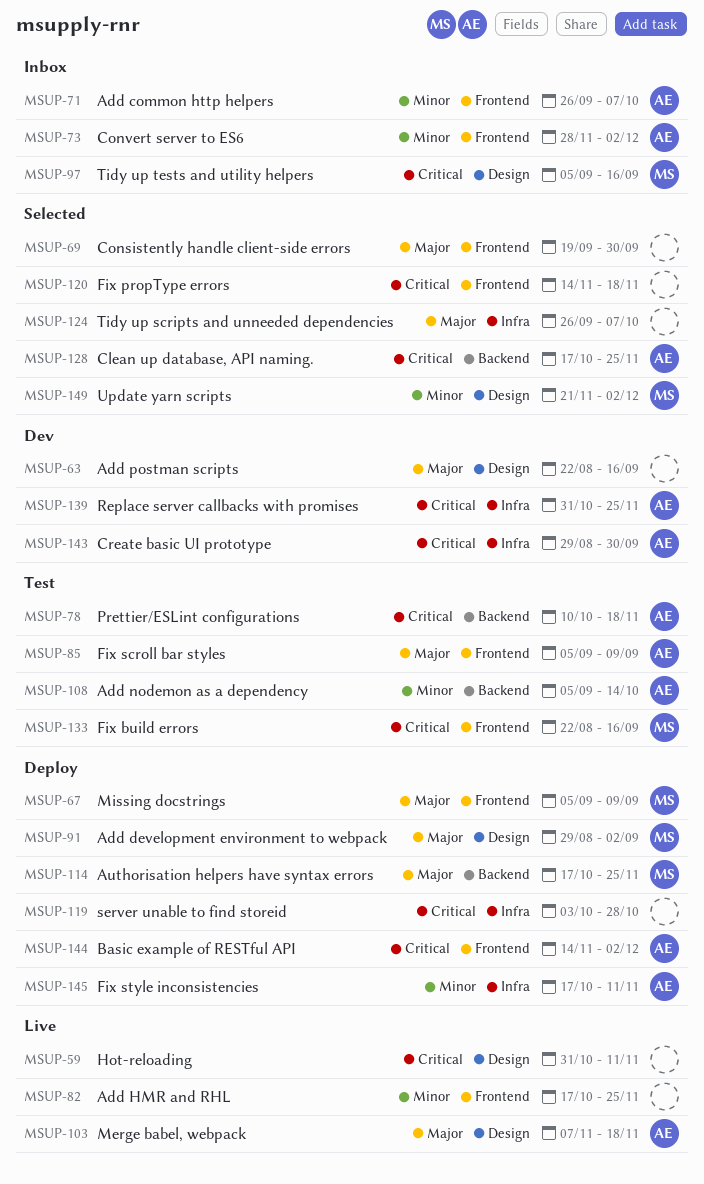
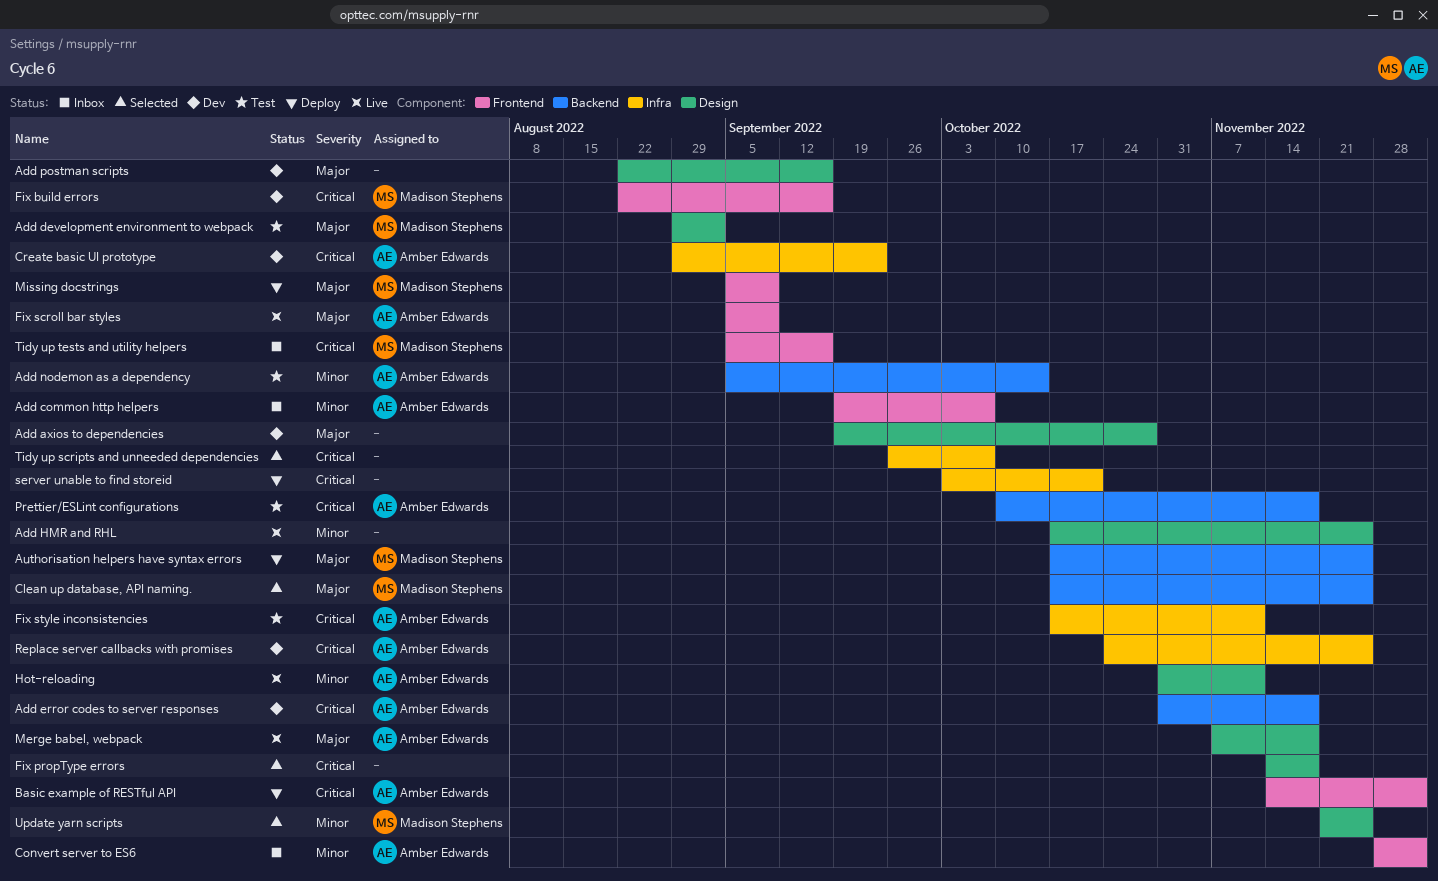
Add axios to dependencies: none -> present
Add common http helpers, start: Sep 26 -> Sep 19
Add development environment to webpack, status: Deploy -> Test
Add error codes to server responses: none -> present
Add HMR and RHL, label: Frontend -> Design
Clean up database, API naming., owner: Amber Edwards -> Madison Stephens
Clean up database, API naming., priority: Critical -> Major
Consistently handle client-side errors: present -> none
Create basic UI prototype, due: Sep 30 -> Sep 23
Fix build errors, status: Test -> Dev
Fix propType errors, label: Frontend -> Design
Fix scroll bar styles, status: Test -> Live
Fix style inconsistencies, status: Deploy -> Test
Fix style inconsistencies, priority: Minor -> Critical
Hot-reloading, owner: none -> Amber Edwards
Hot-reloading, priority: Critical -> Minor
Replace server callbacks with promises, start: Oct 31 -> Oct 24
server unable to find storeid, due: Oct 28 -> Oct 21
Tidy up scripts and unneeded dependencies, priority: Major -> Critical
Tidy up tests and utility helpers, label: Design -> Frontend
Update yarn scripts, due: Dec 2 -> Nov 25

